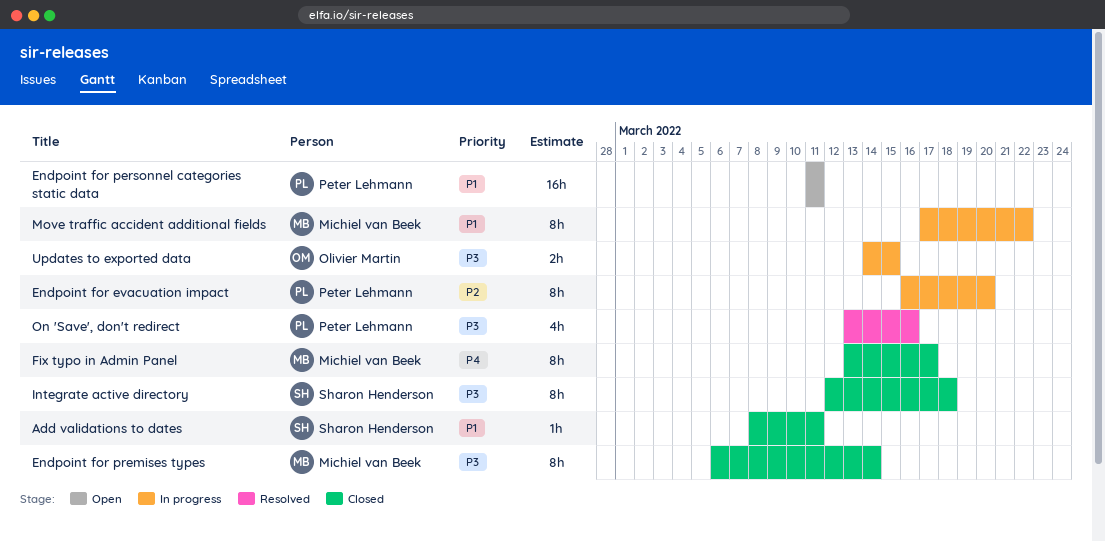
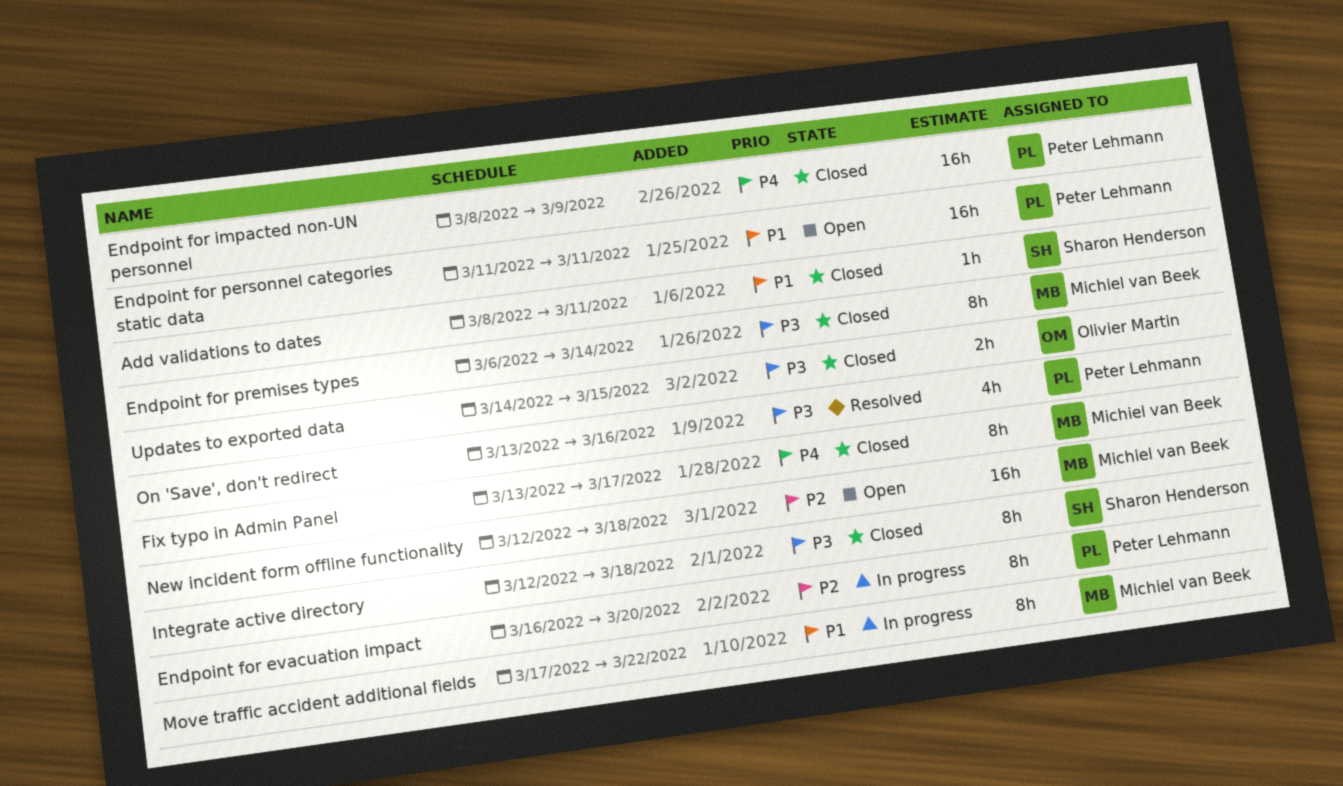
Endpoint for impacted non-UN personnel: none -> present
New incident form offline functionality: none -> present
Updates to exported data, status: In progress -> Closed

